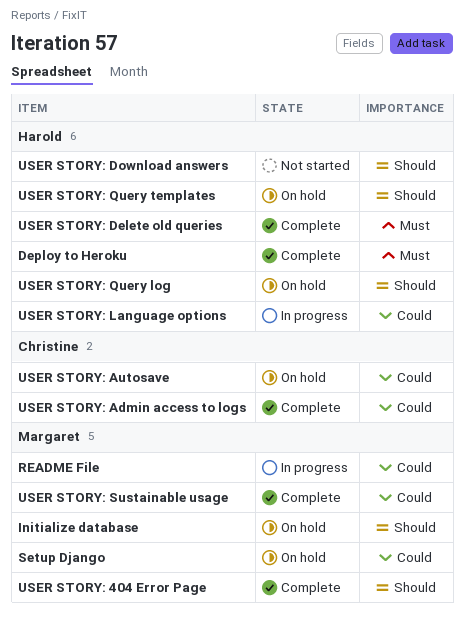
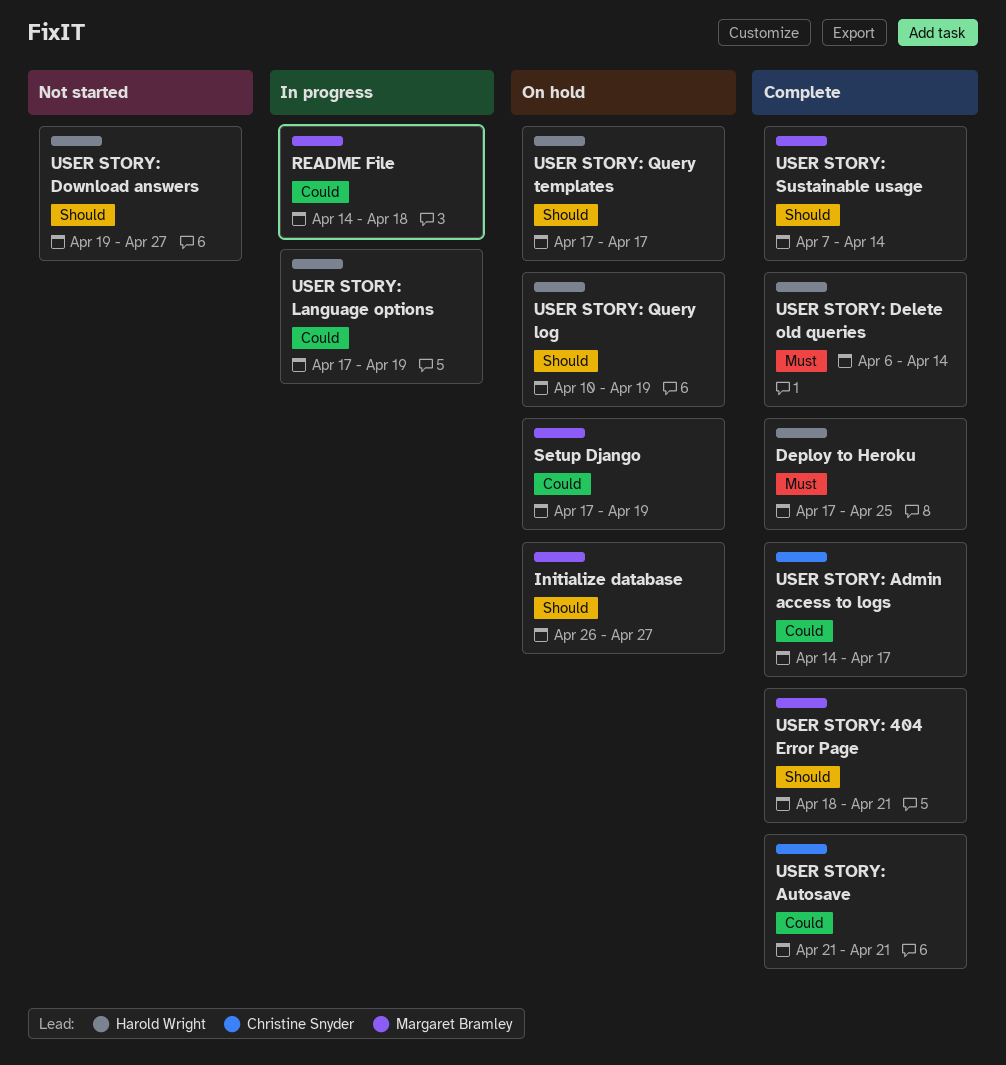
USER STORY: Autosave, status: On hold -> Complete
USER STORY: Sustainable usage, priority: Could -> Should

